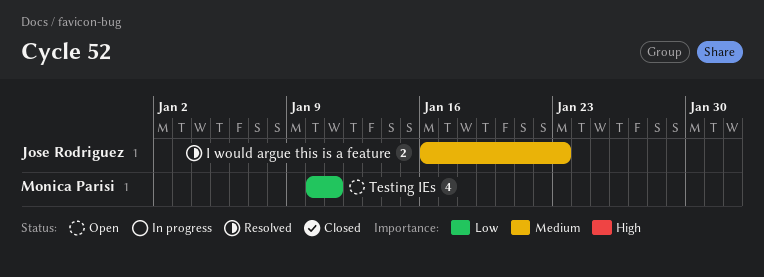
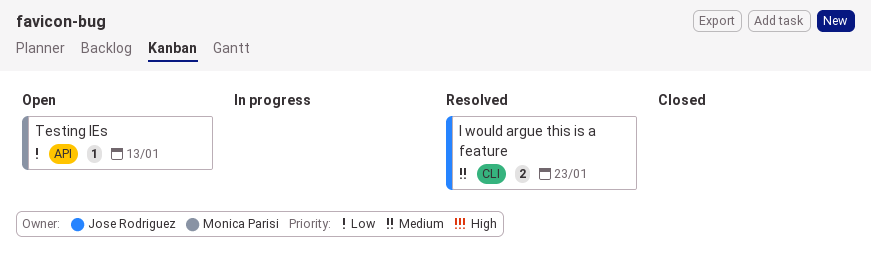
Testing IEs, estimate: 4 -> 1
Testing IEs, due: Jan 11 -> Jan 13

